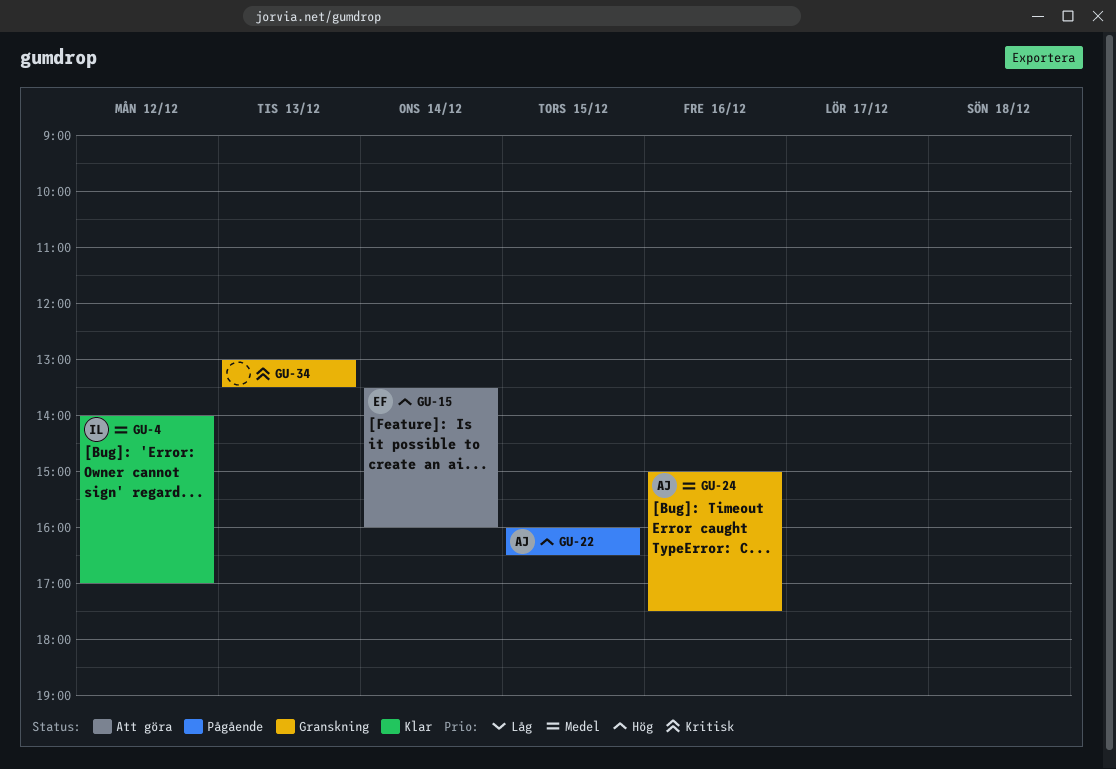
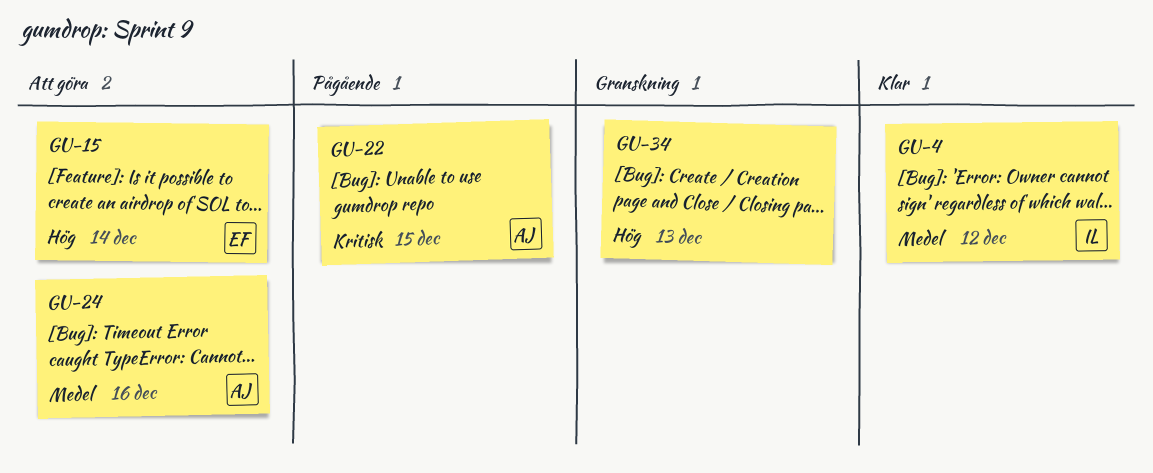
GU-22, priority: Hög -> Kritisk
GU-24, status: Granskning -> Att göra
GU-34, priority: Kritisk -> Hög

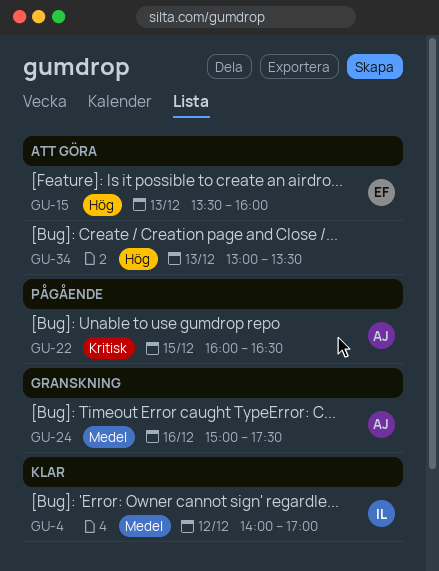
GU-15, day: Dec 14 -> Dec 13
GU-24, status: Att göra -> Granskning
GU-34, status: Granskning -> Att göra

